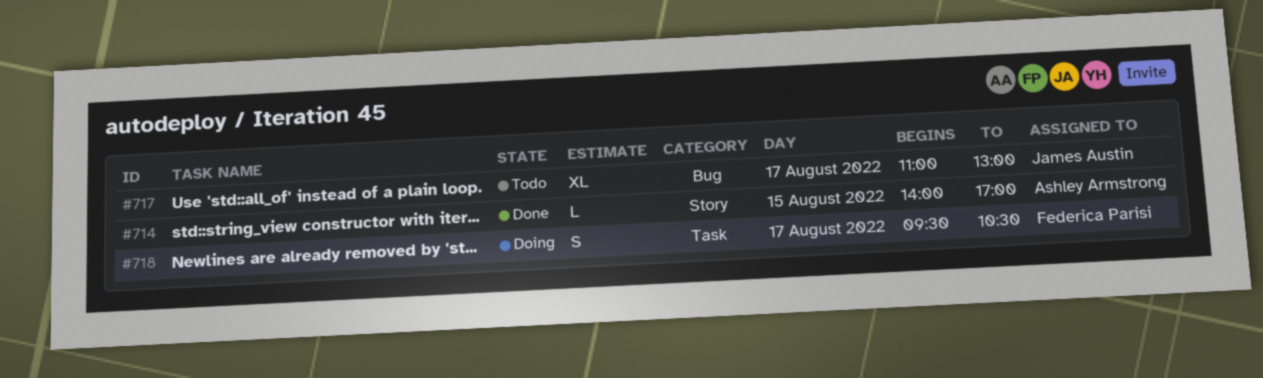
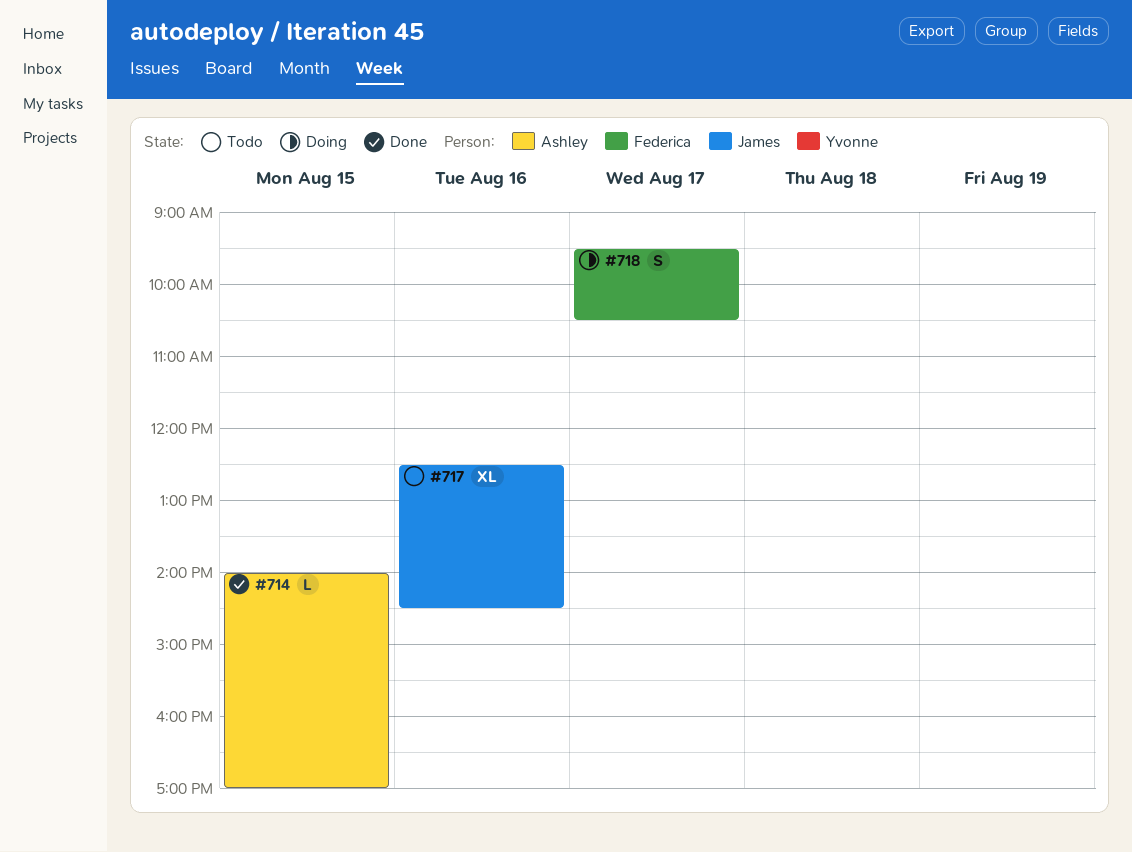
#717, day: Aug 17 -> Aug 16
#717, begins: 11:00 -> 12:30
#717, ends: 13:00 -> 14:30

